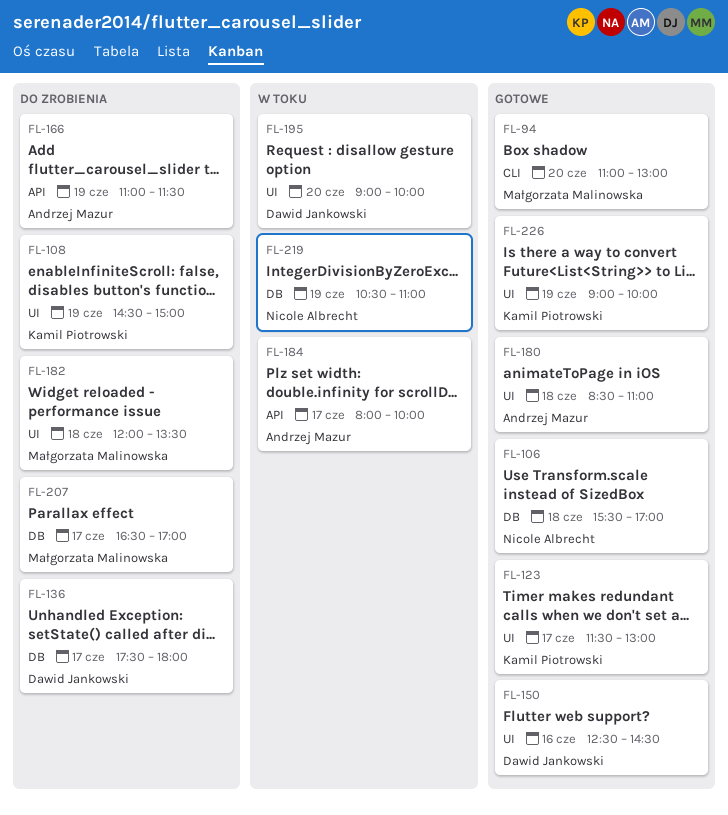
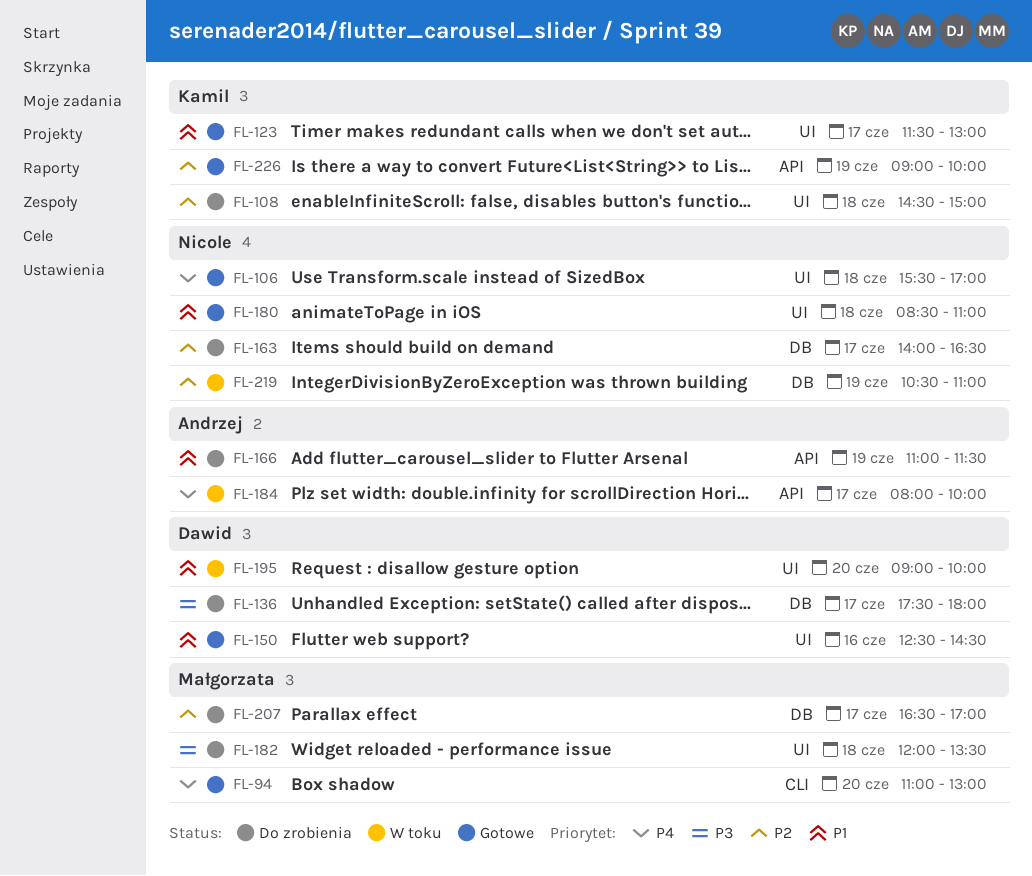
FL-106, label: DB -> UI
FL-108, day: Jun 19 -> Jun 18
FL-163: none -> present
FL-180, owner: Andrzej Mazur -> Nicole Albrecht
FL-226, label: UI -> API

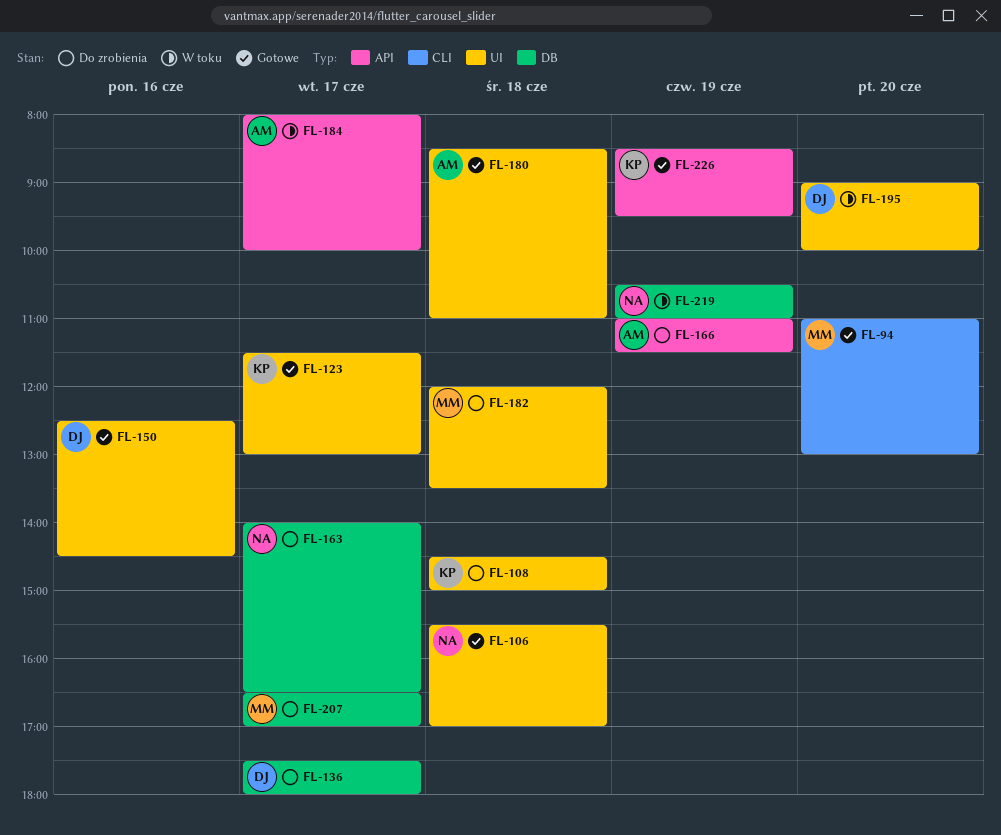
FL-180, owner: Nicole -> Andrzej
FL-226, begins: 09:00 -> 08:30
FL-226, ends: 10:00 -> 09:30

